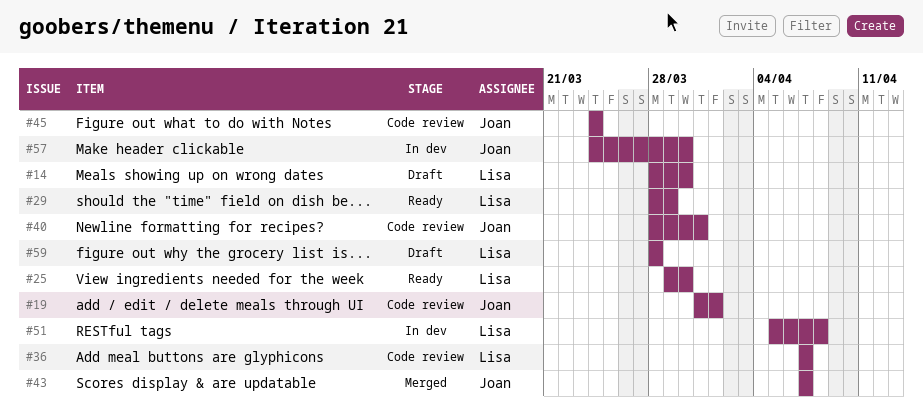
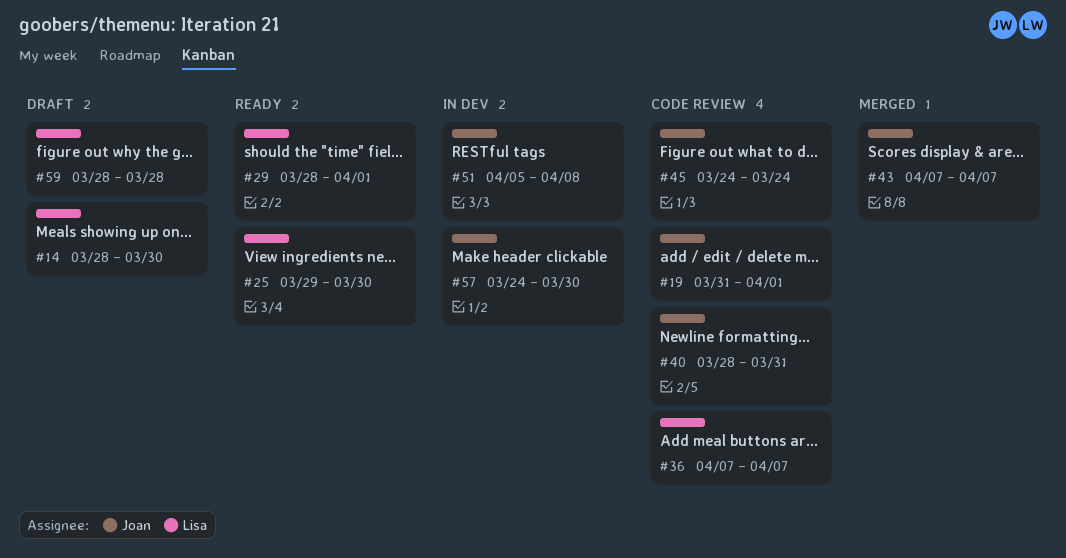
#29, due: Mar 29 -> Apr 1
#51, owner: Lisa -> Joan

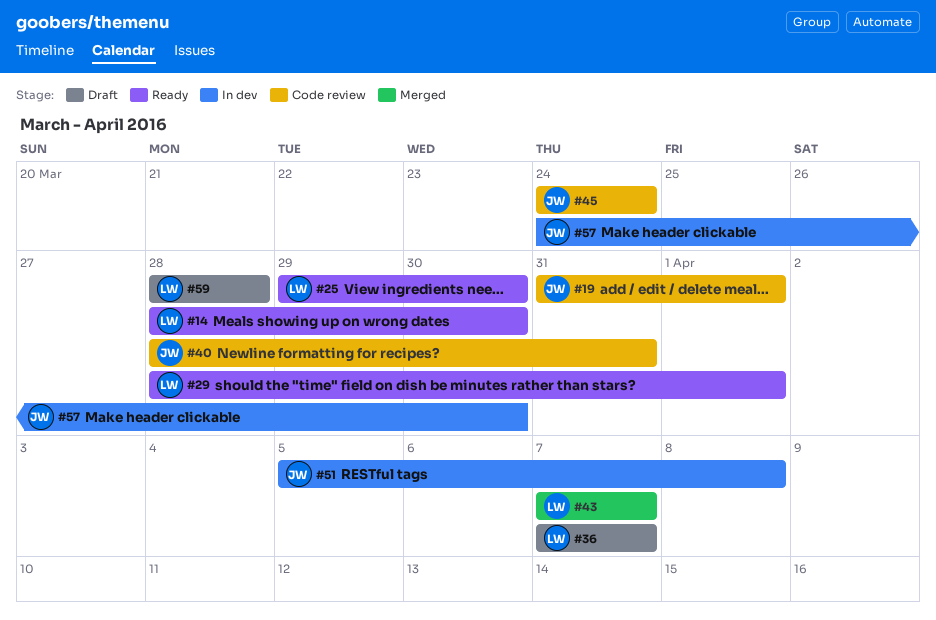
#14, status: Draft -> Ready
#36, status: Code review -> Draft
#43, owner: Joan -> Lisa

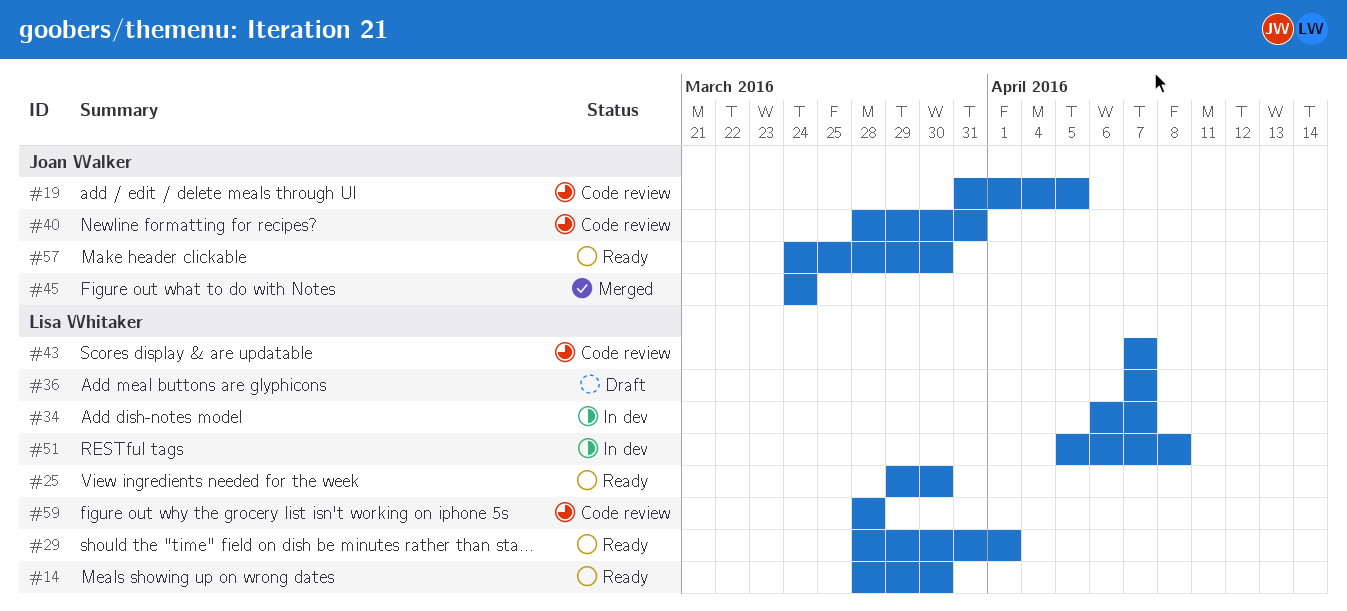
#19, due: Apr 1 -> Apr 5
#34: none -> present
#43, status: Merged -> Code review
#45, status: Code review -> Merged
#51, owner: Joan Walker -> Lisa Whitaker
#57, status: In dev -> Ready
#59, status: Draft -> Code review

